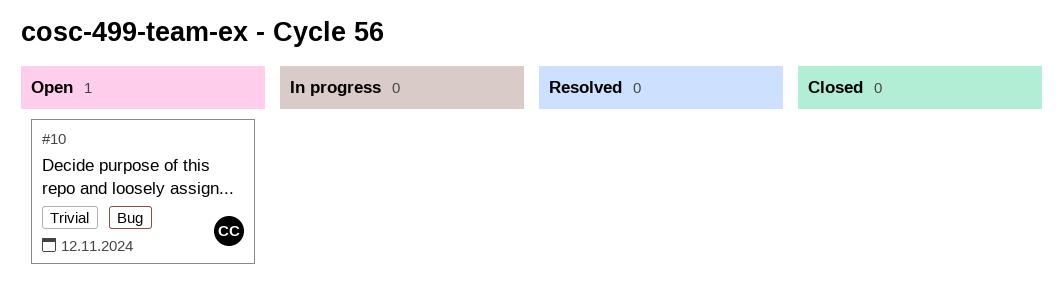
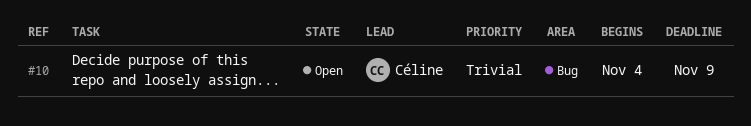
#10, due: Nov 12 -> Nov 9

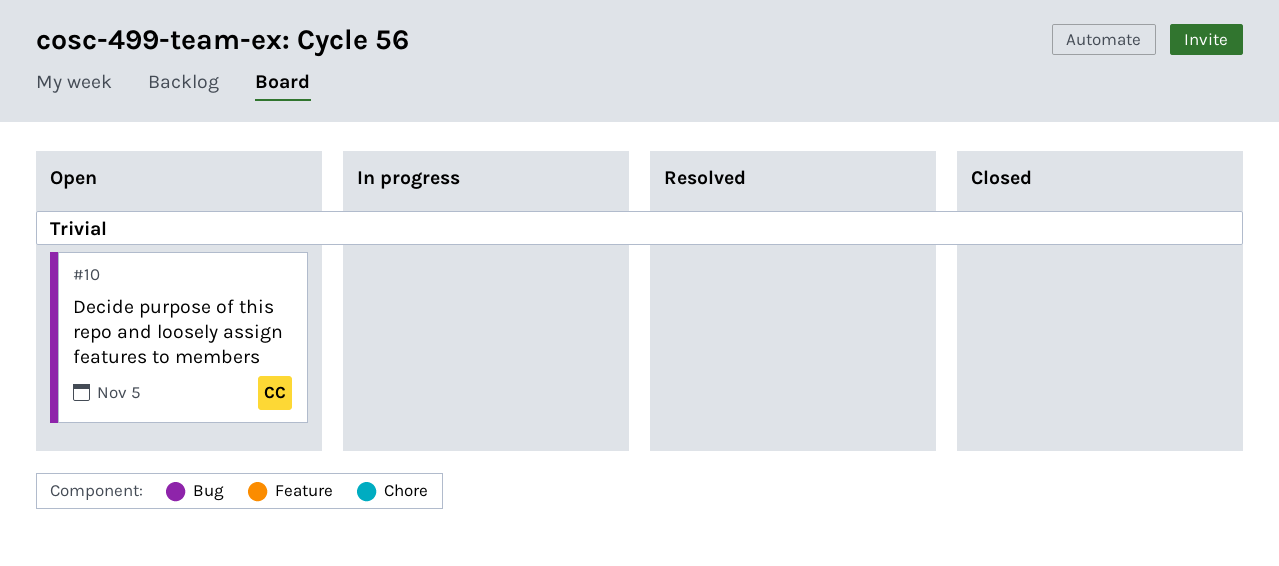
#10, due: Nov 9 -> Nov 5

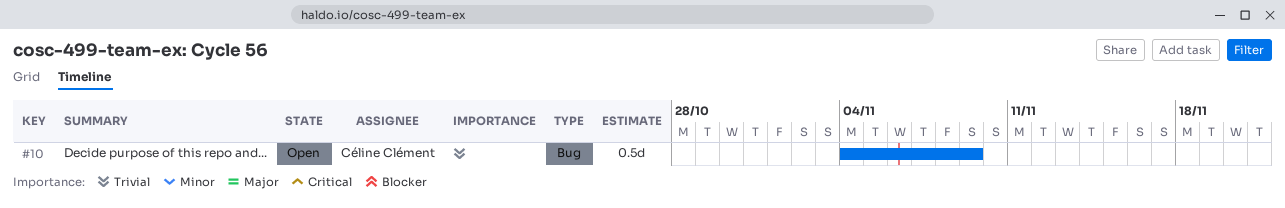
#10, due: Nov 5 -> Nov 9

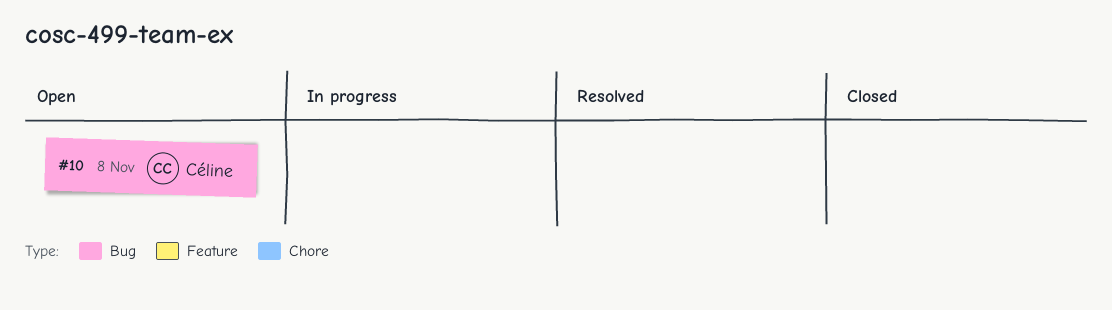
#10, due: Nov 9 -> Nov 8

